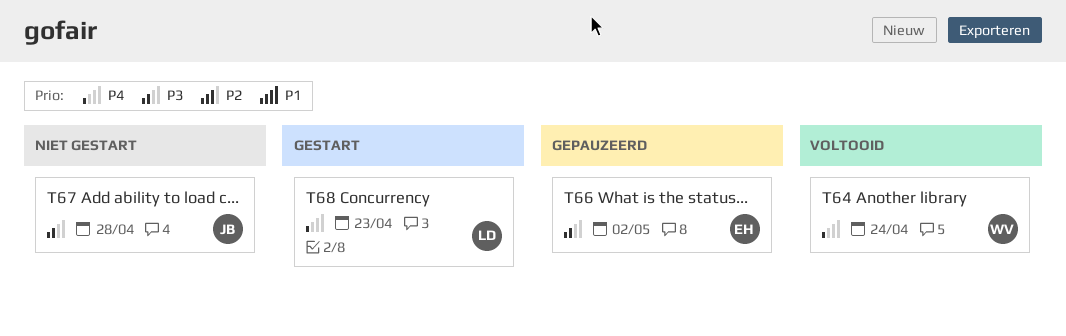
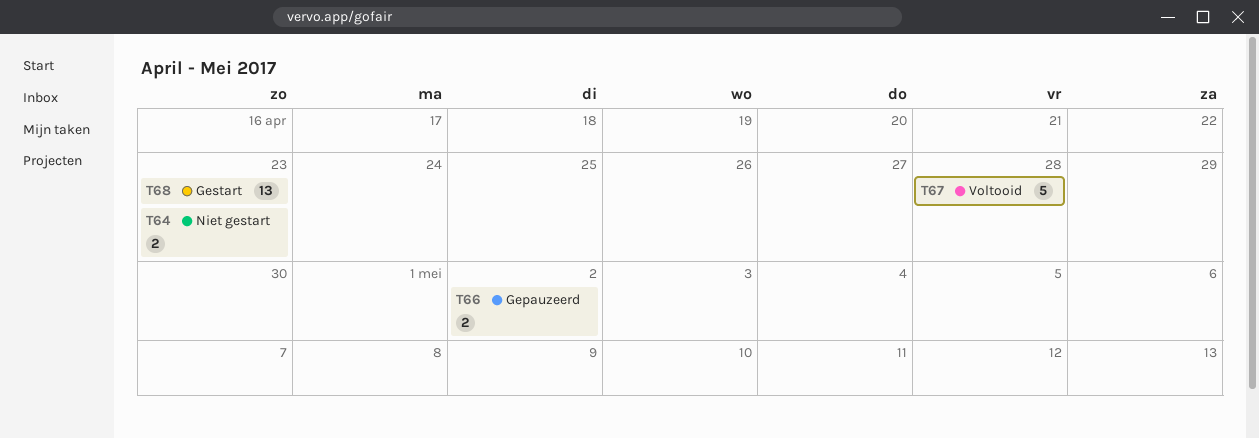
T64, status: Voltooid -> Niet gestart
T64, due: Apr 24 -> Apr 23
T67, status: Niet gestart -> Voltooid

